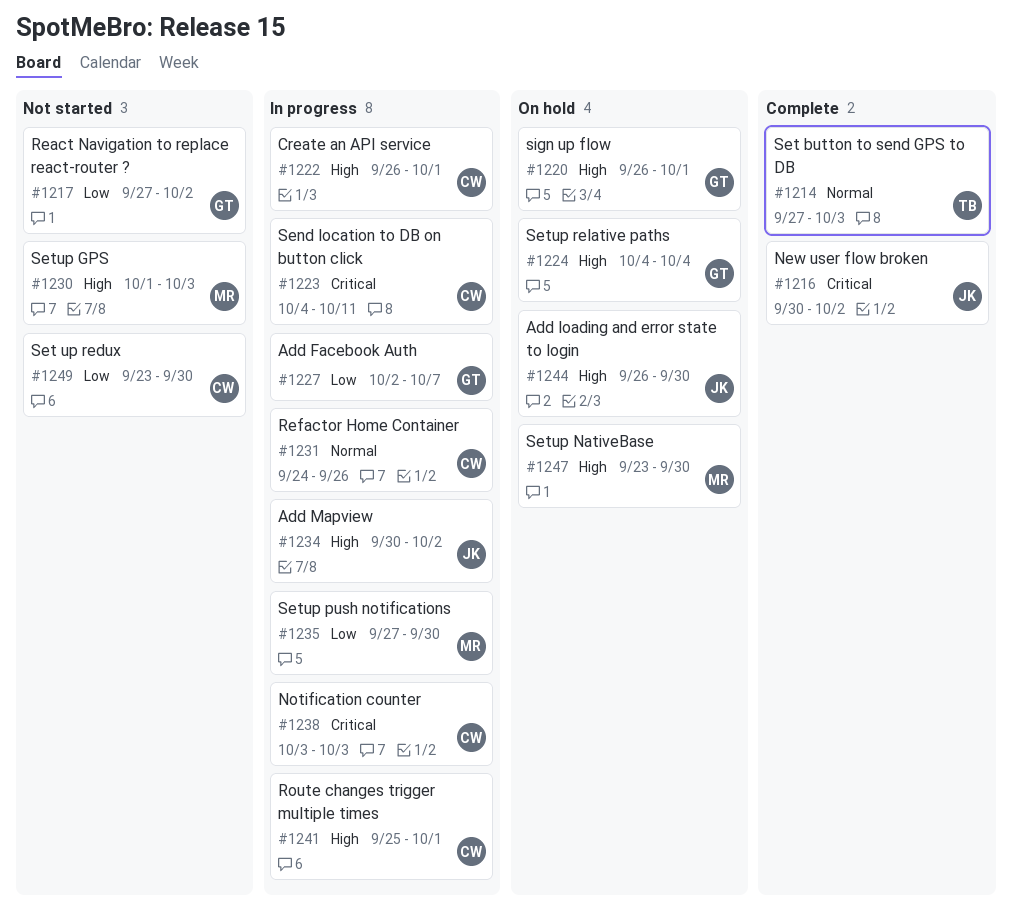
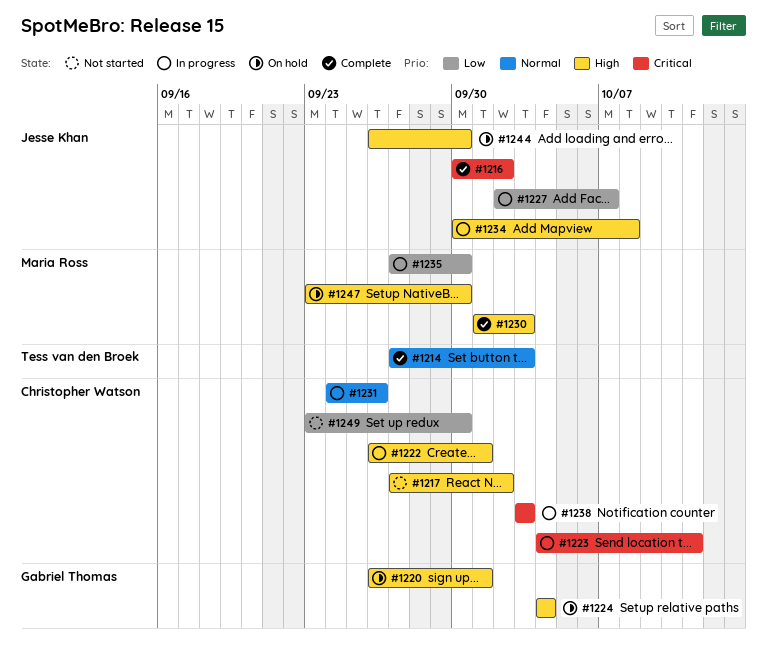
#1217, owner: Gabriel Thomas -> Christopher Watson
#1217, priority: Low -> High
#1227, owner: Gabriel Thomas -> Jesse Khan
#1230, status: Not started -> Complete
#1234, due: Oct 2 -> Oct 8
#1241: present -> none

